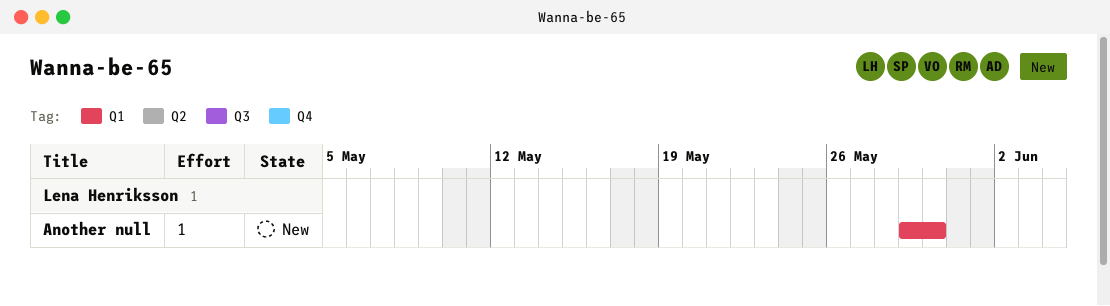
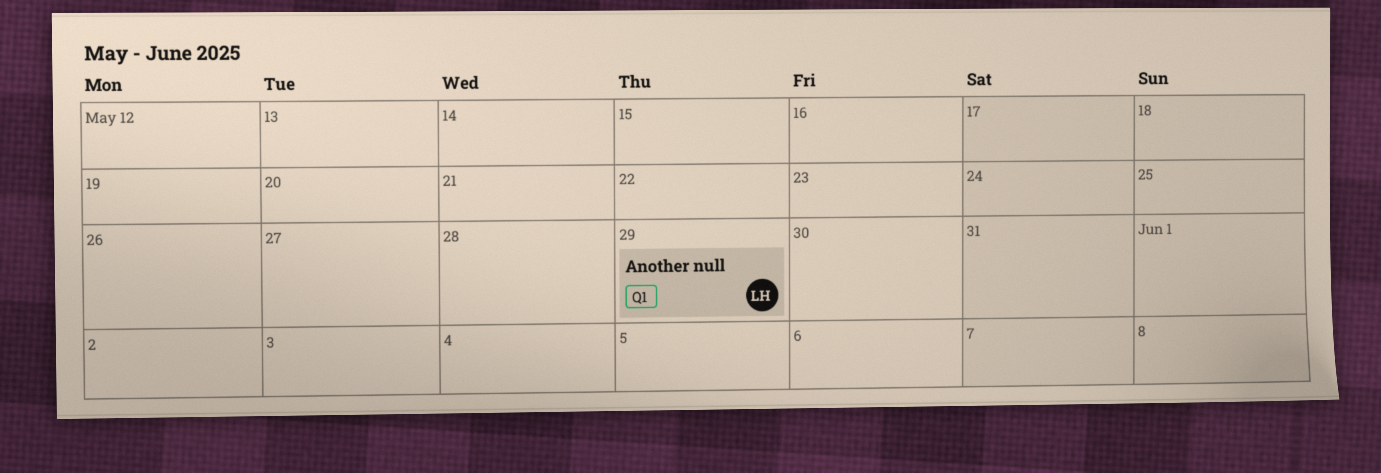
Another null, due: May 30 -> May 29

